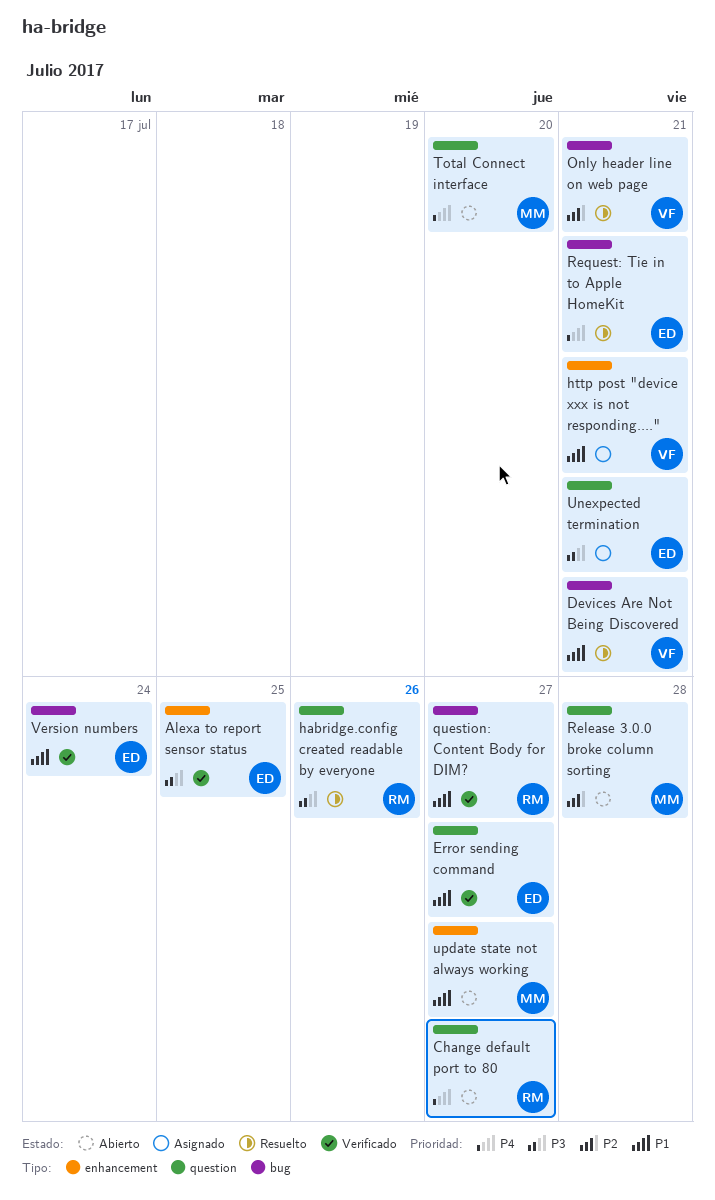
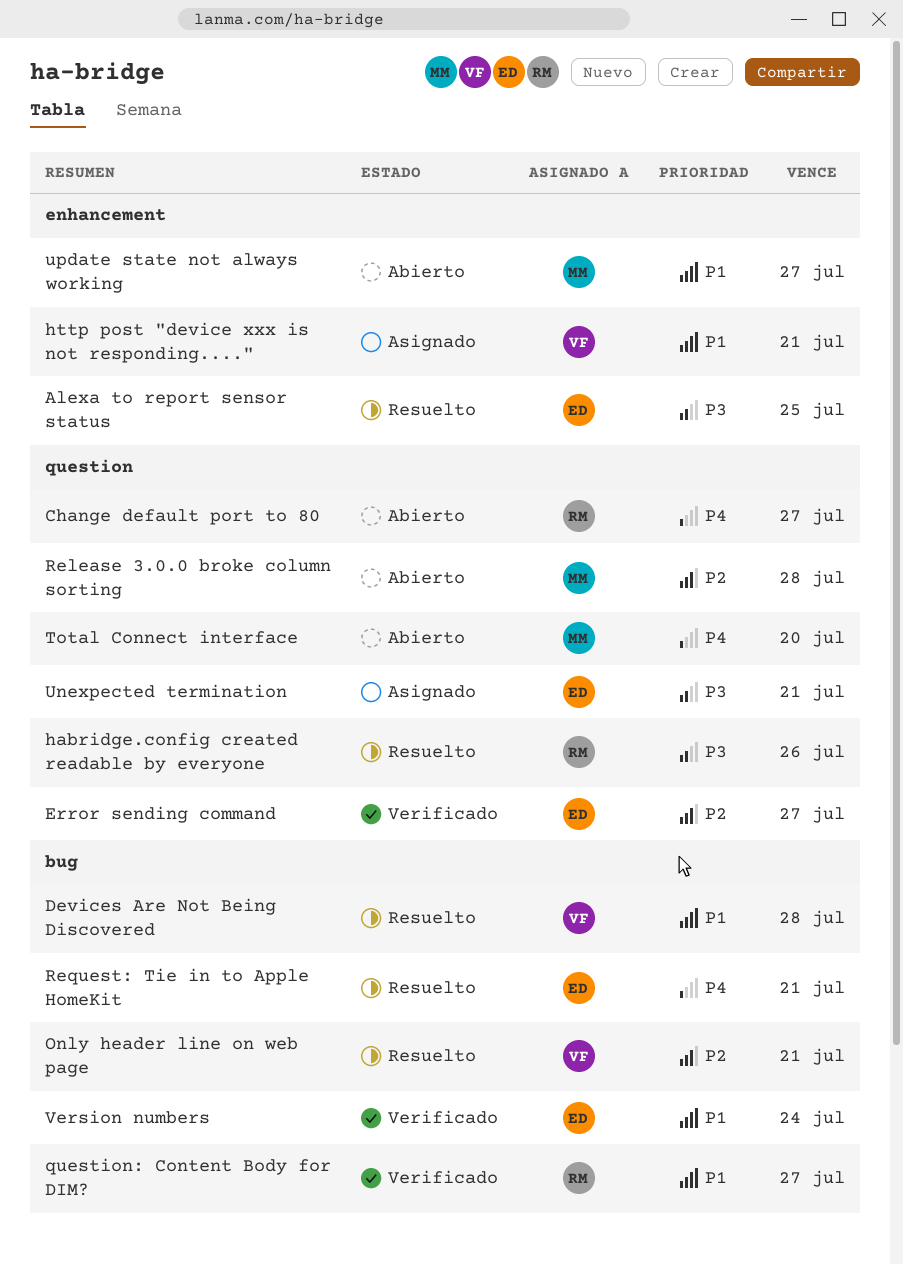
Alexa to report sensor status, status: Verificado -> Resuelto
Devices Are Not Being Discovered, due: Jul 21 -> Jul 28
Error sending command, priority: P1 -> P2

